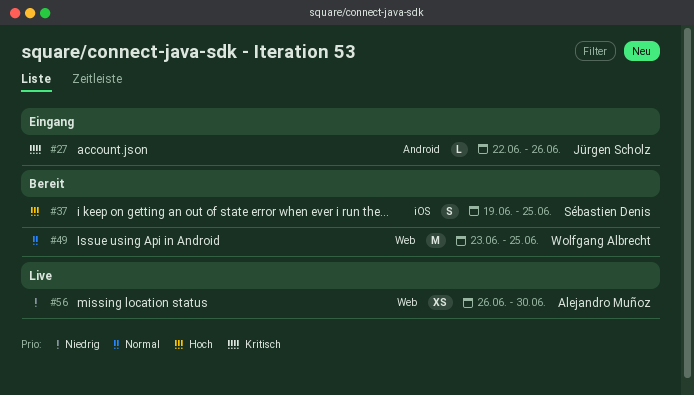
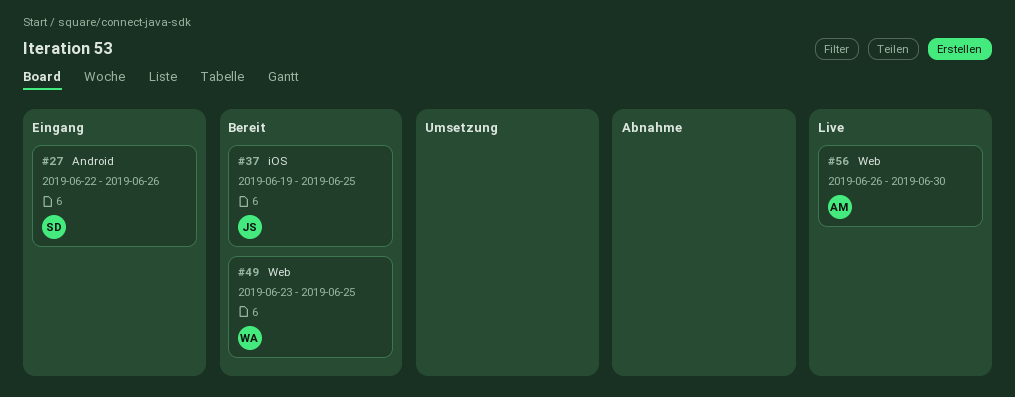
#27, owner: Jürgen Scholz -> Sébastien Denis
#37, owner: Sébastien Denis -> Jürgen Scholz

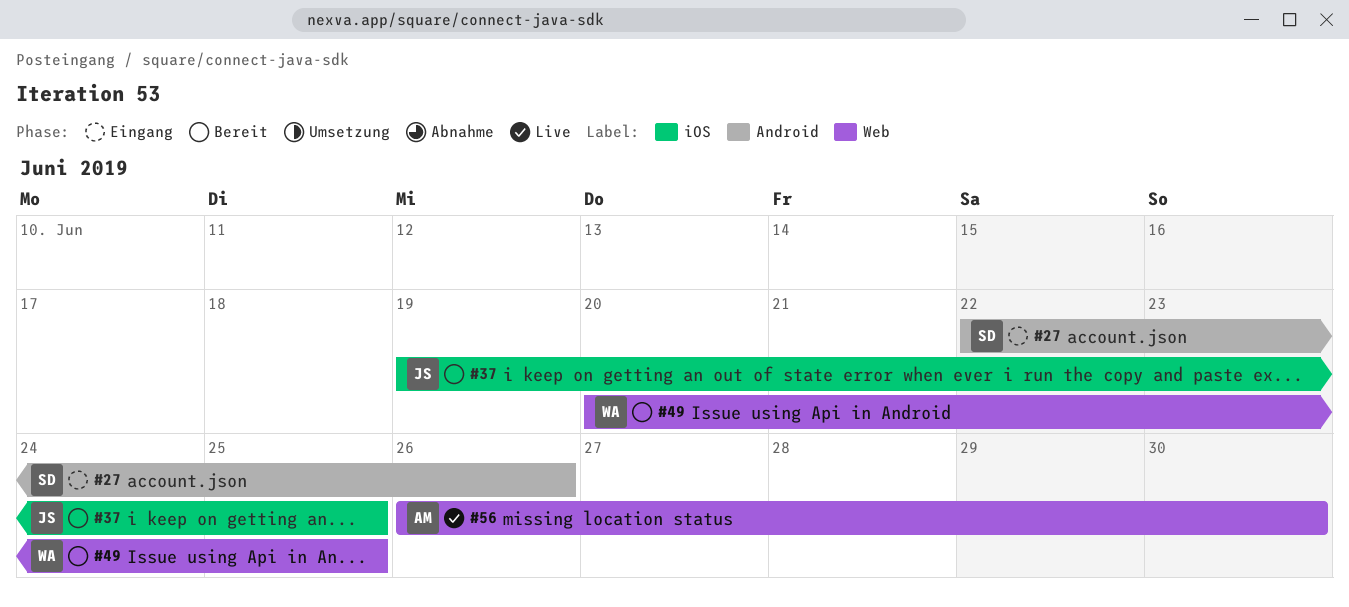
#49, start: Jun 23 -> Jun 20

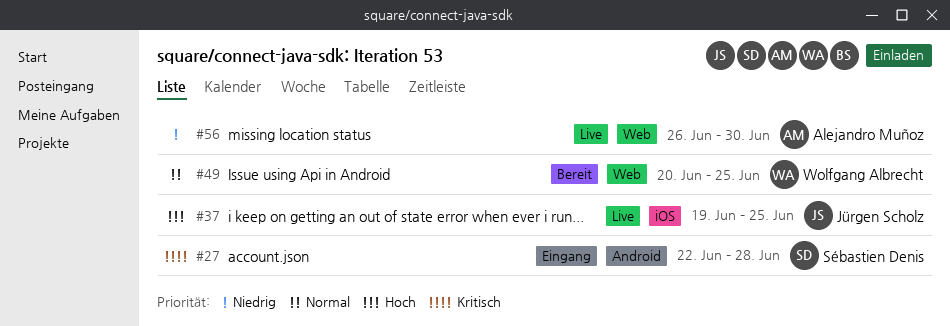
#27, due: Jun 26 -> Jun 28
#37, status: Bereit -> Live

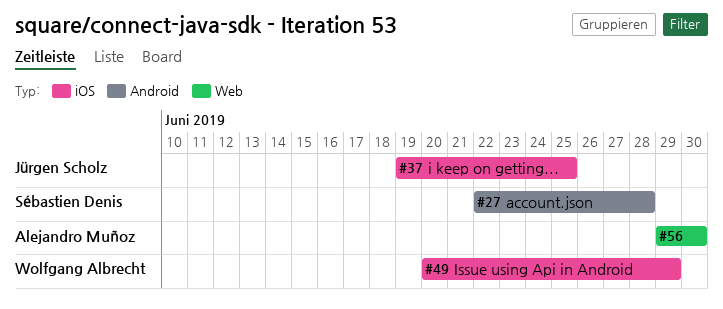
#49, label: Web -> iOS
#49, due: Jun 25 -> Jun 29
#56, start: Jun 26 -> Jun 29

